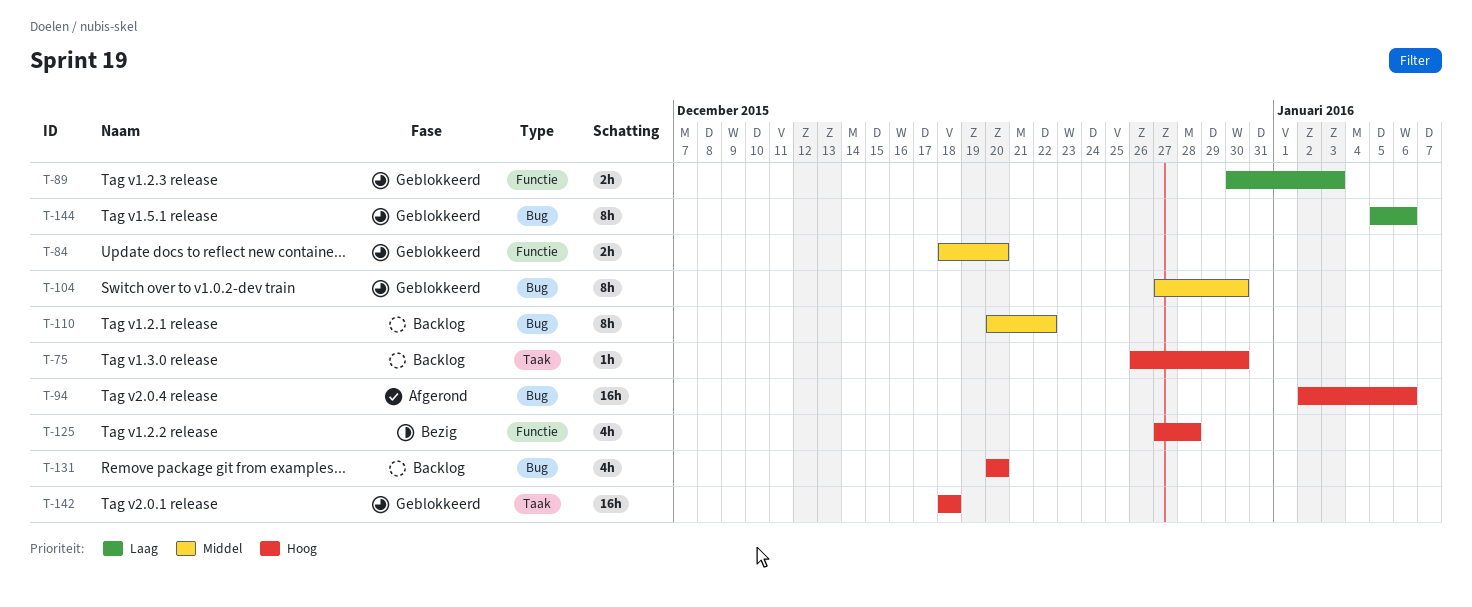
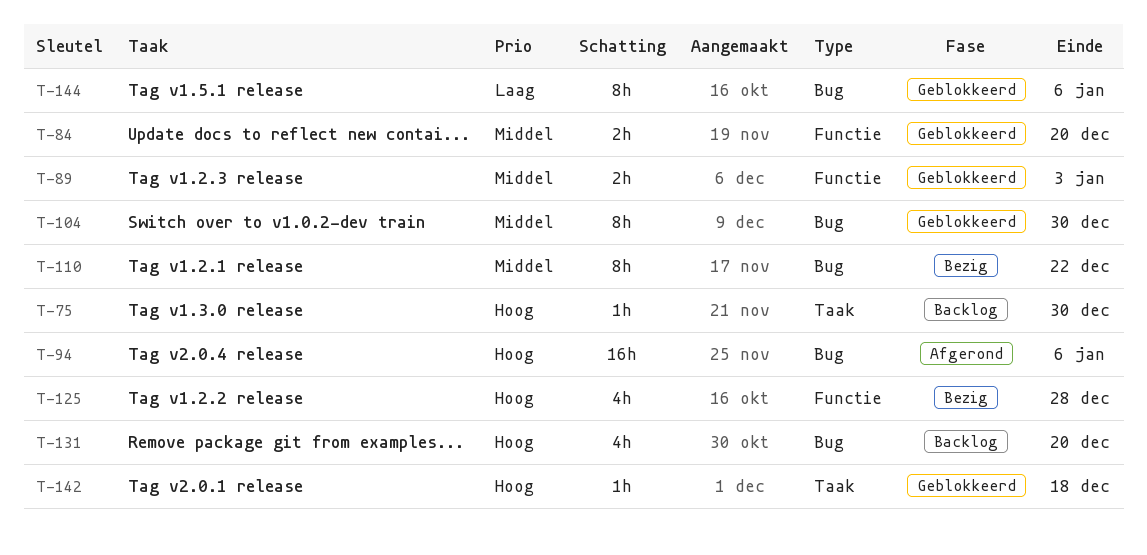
T-89, priority: Laag -> Middel
T-110, status: Backlog -> Bezig
T-142, estimate: 16h -> 1h

